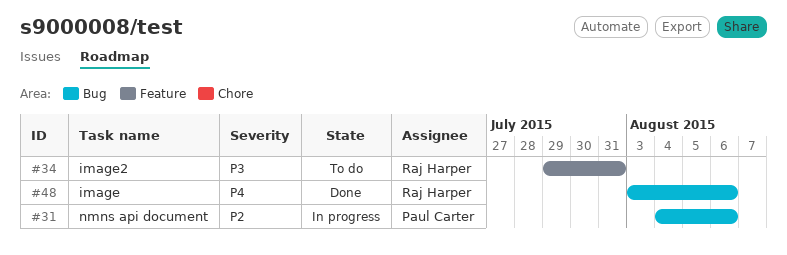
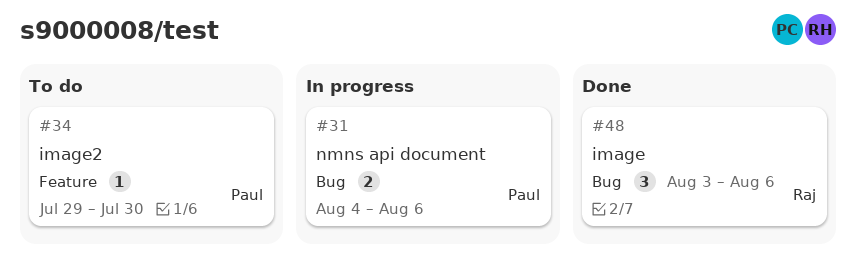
#34, owner: Raj Harper -> Paul Carter
#34, due: Jul 31 -> Jul 30

